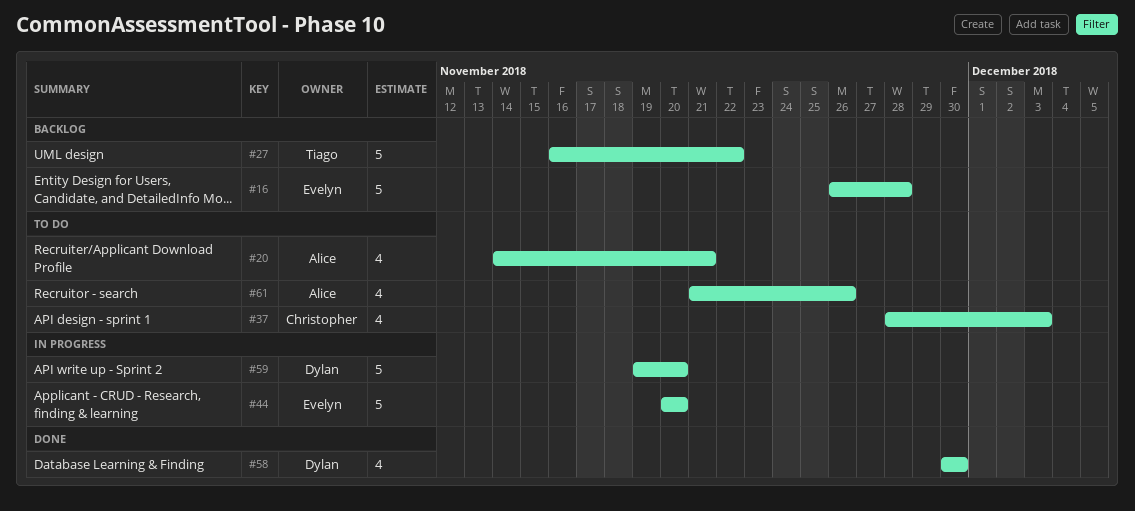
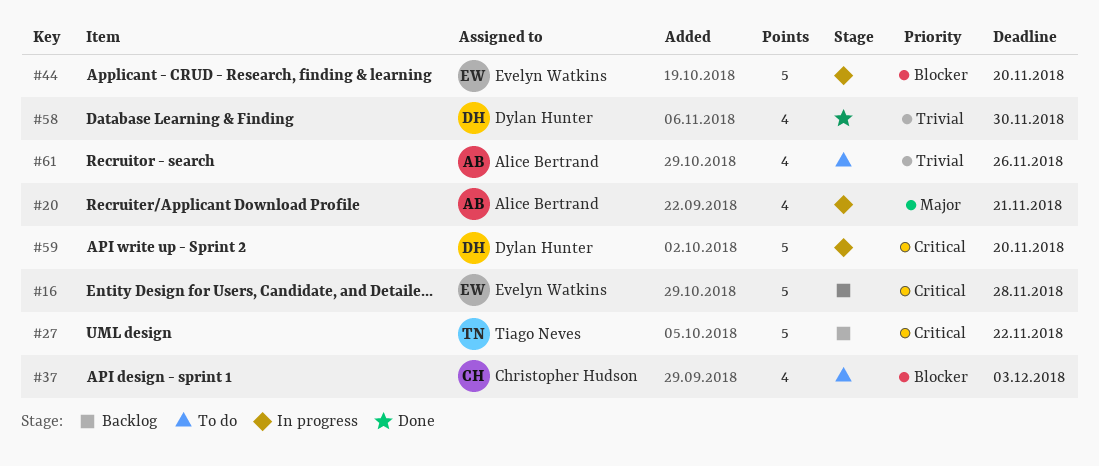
#20, status: To do -> In progress

